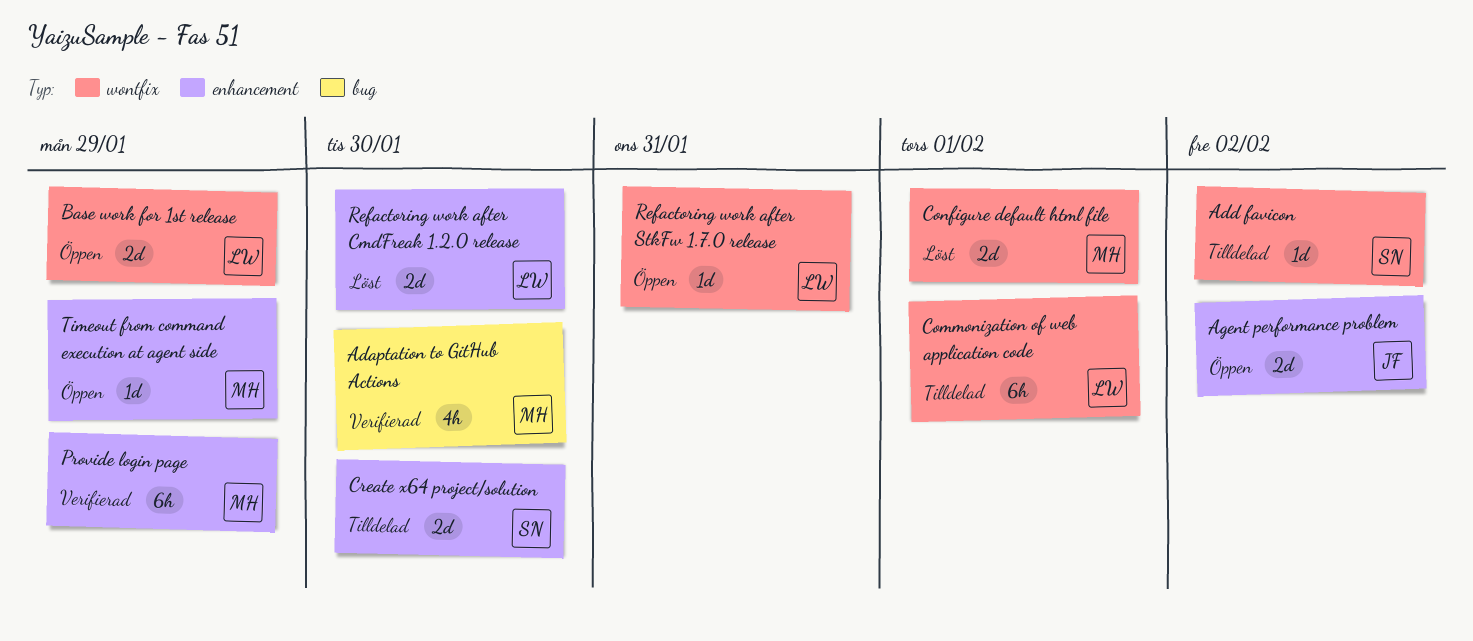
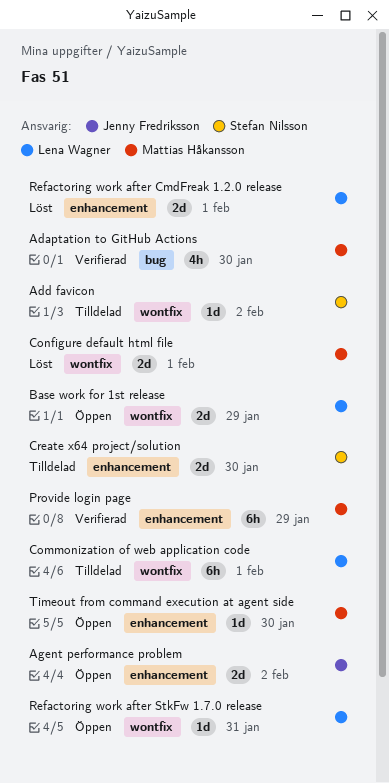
Refactoring work after CmdFreak 1.2.0 release, due: Jan 30 -> Feb 1
Timeout from command execution at agent side, due: Jan 29 -> Jan 30

